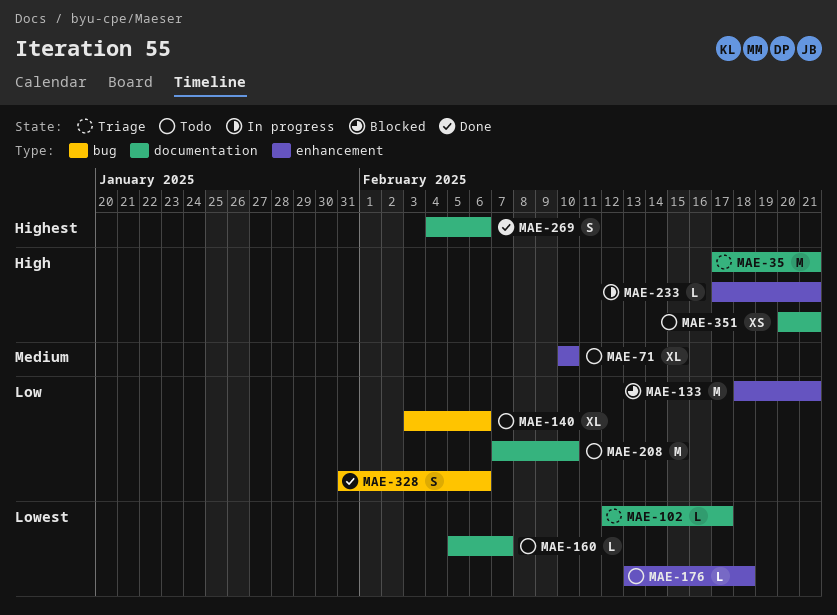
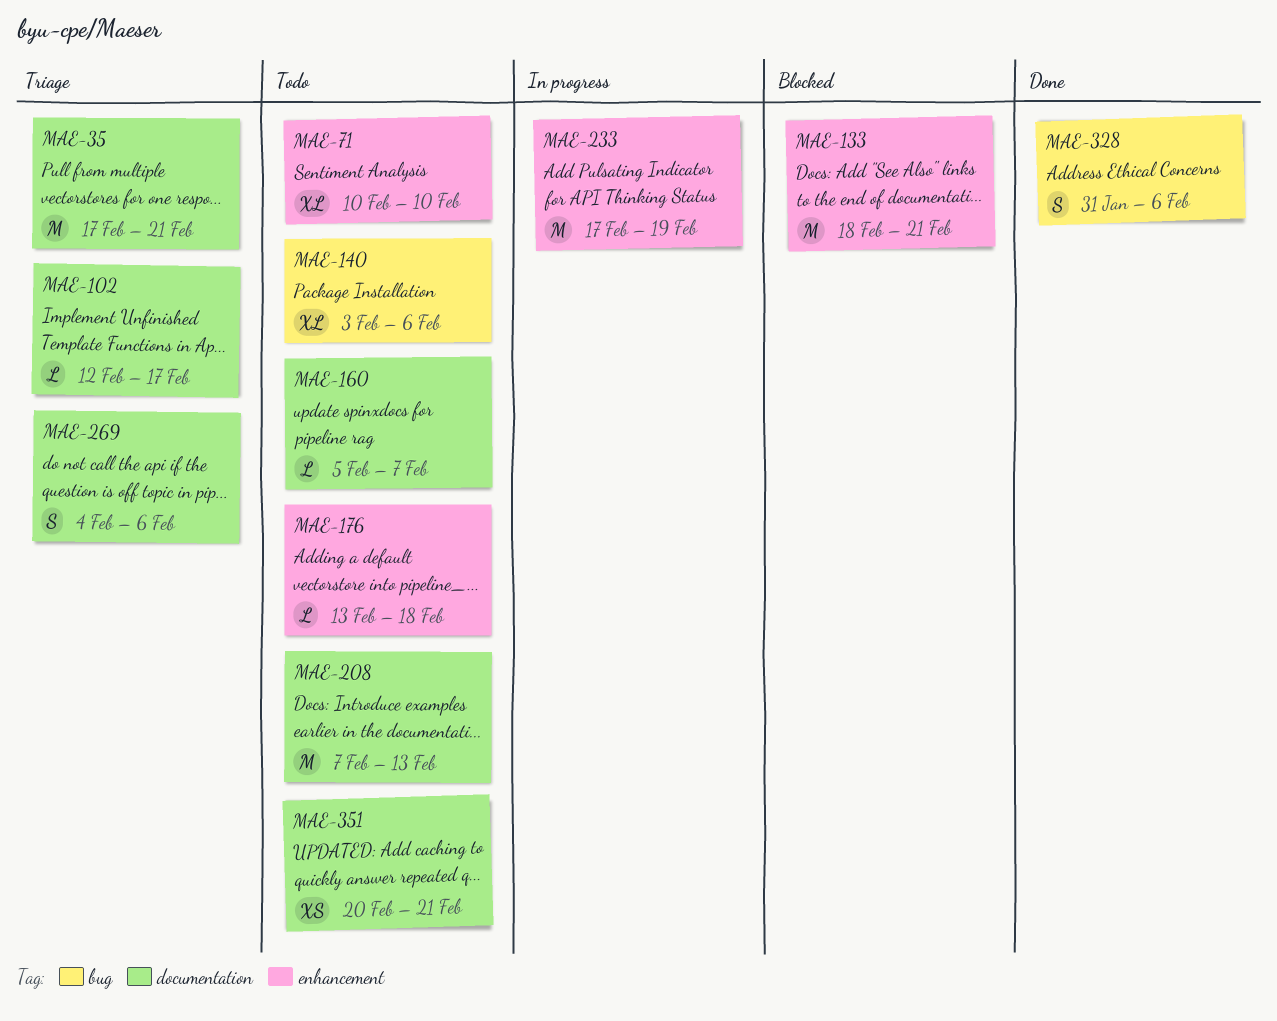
MAE-208, due: Feb 10 -> Feb 13
MAE-233, estimate: L -> M
MAE-233, due: Feb 21 -> Feb 19
MAE-269, status: Done -> Triage

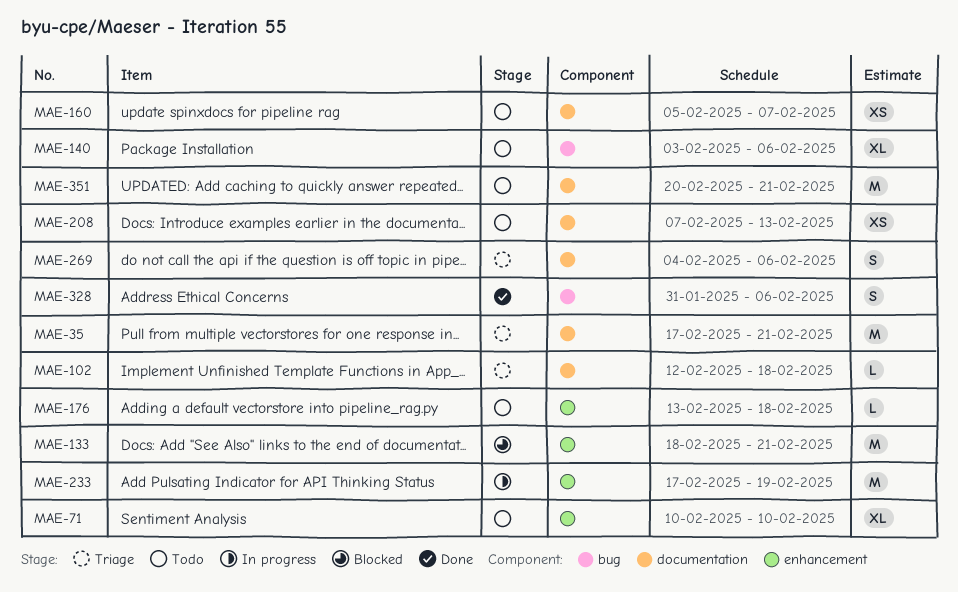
MAE-102, due: Feb 17 -> Feb 18
MAE-160, estimate: L -> XS
MAE-208, estimate: M -> XS
MAE-351, estimate: XS -> M

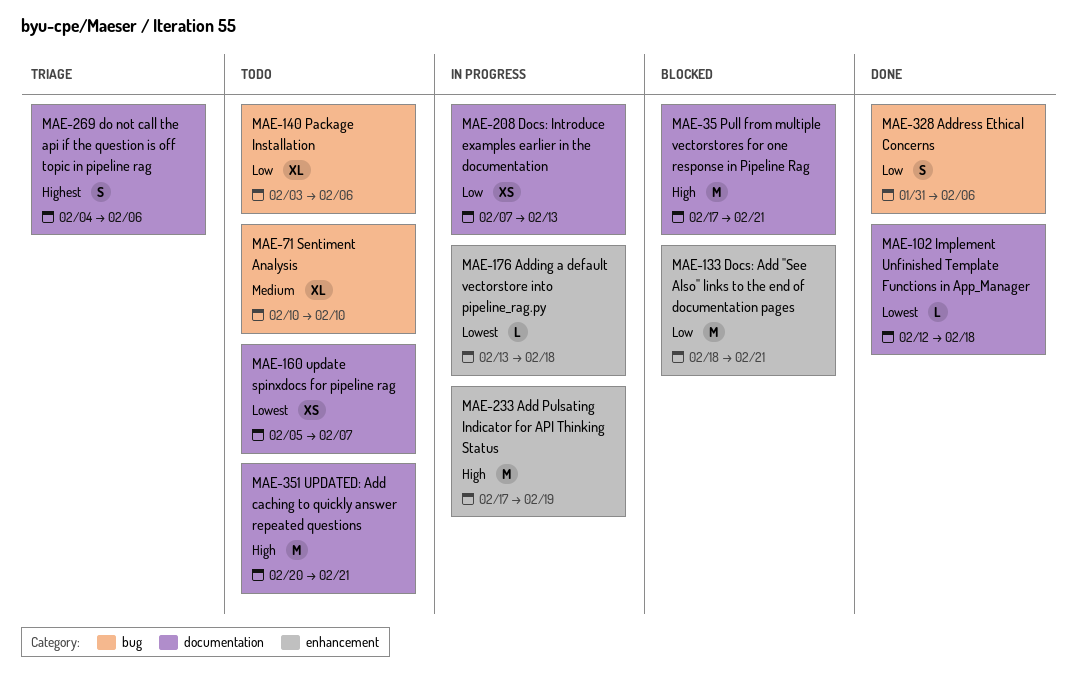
MAE-35, status: Triage -> Blocked
MAE-71, label: enhancement -> bug
MAE-102, status: Triage -> Done
MAE-176, status: Todo -> In progress
MAE-208, status: Todo -> In progress

